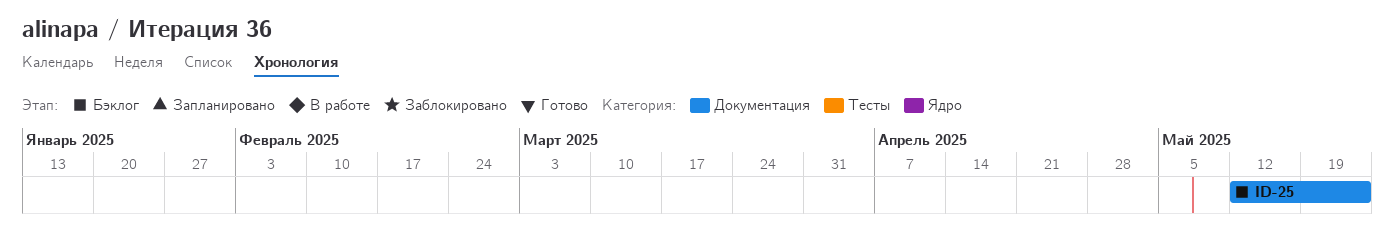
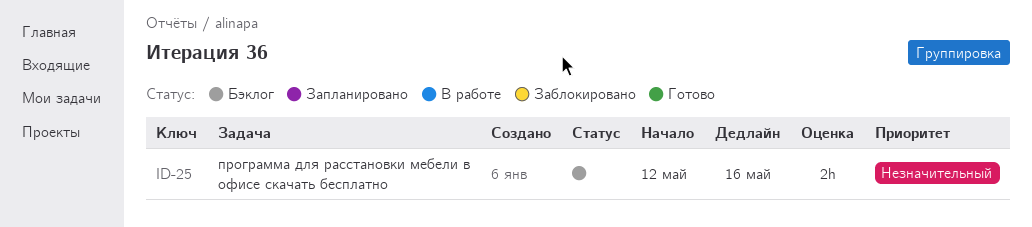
ID-25, due: May 23 -> May 16

